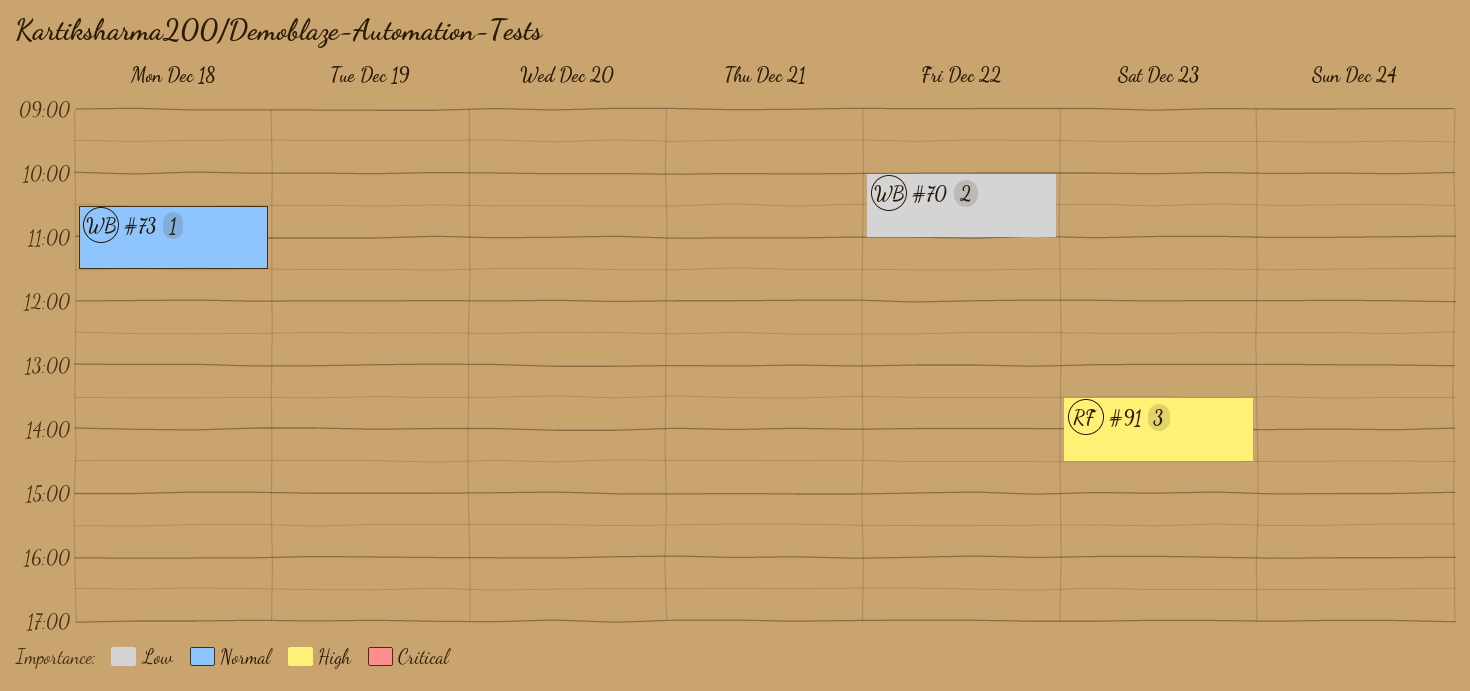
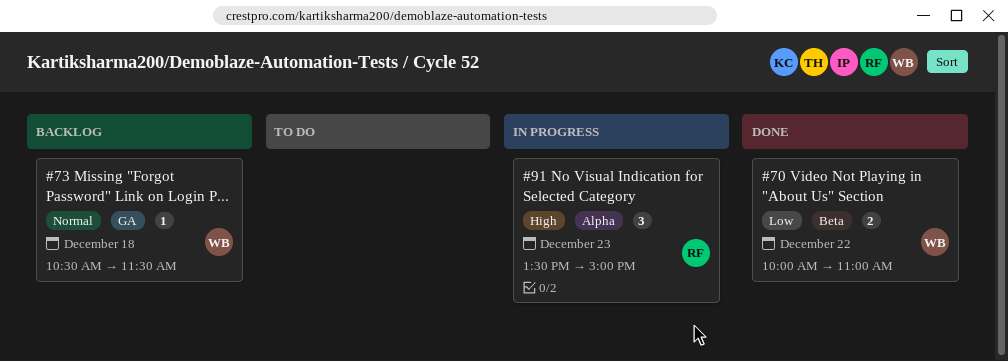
#91, ends: 14:30 -> 15:00

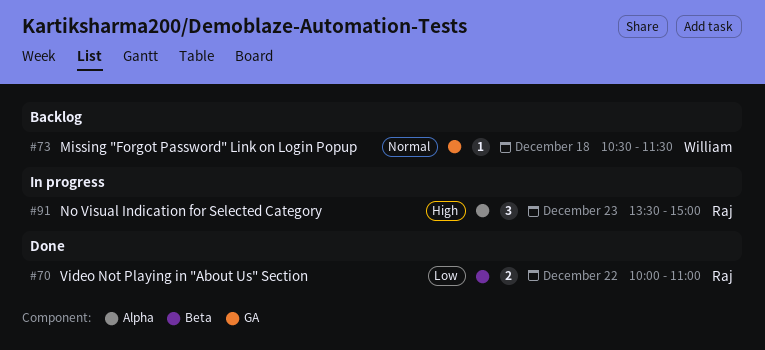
#70, owner: William -> Raj

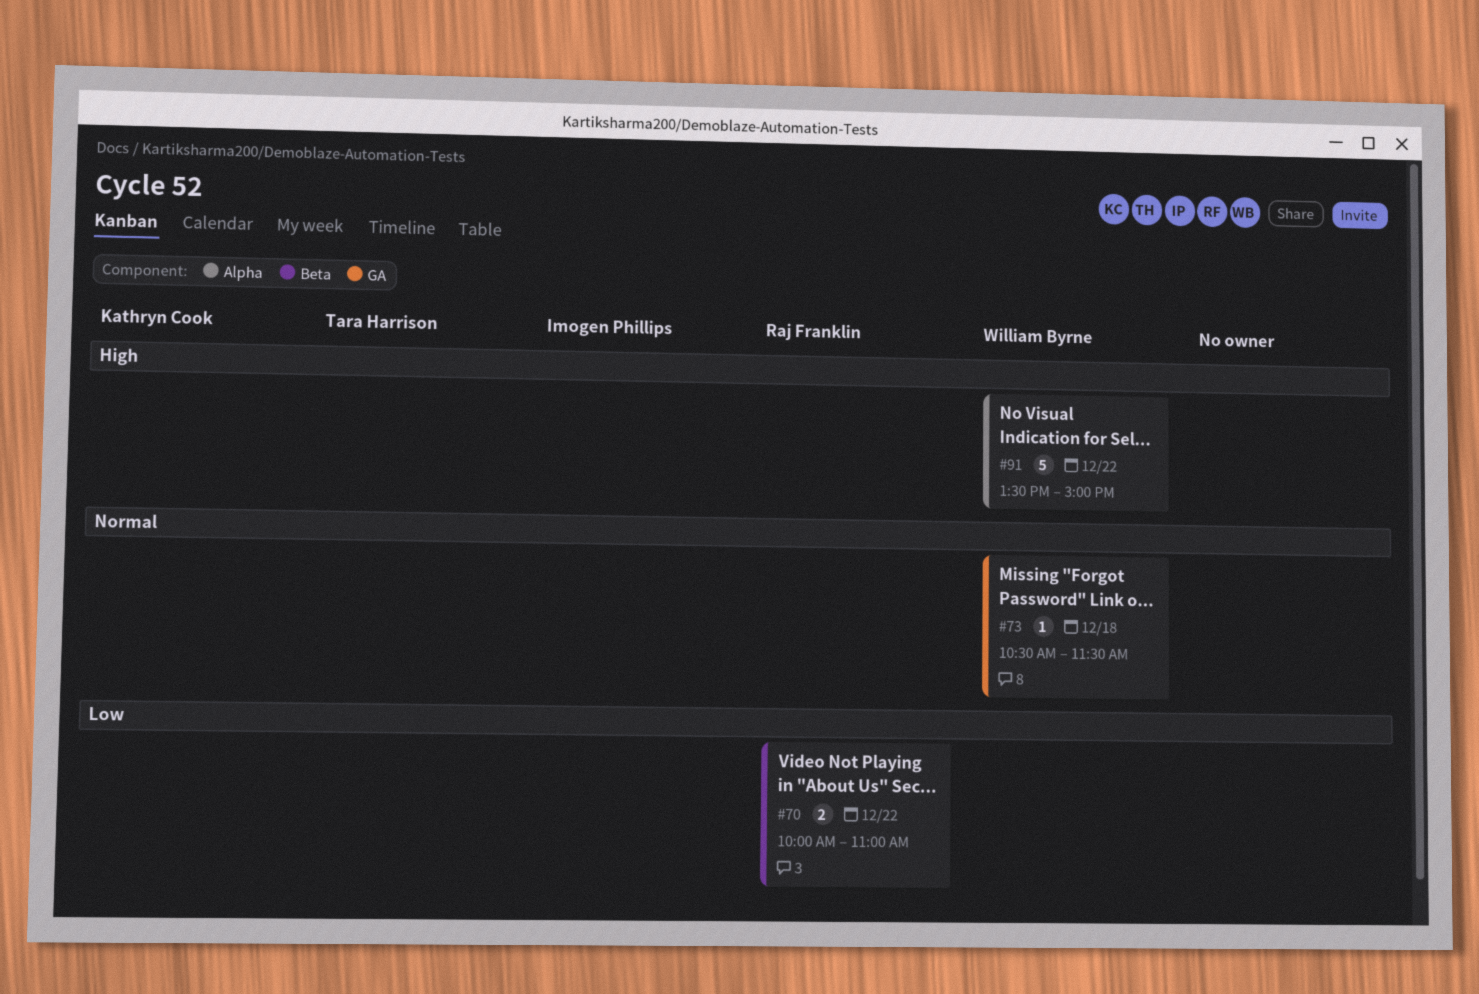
#91, owner: Raj Franklin -> William Byrne
#91, estimate: 3 -> 5
#91, day: Dec 23 -> Dec 22

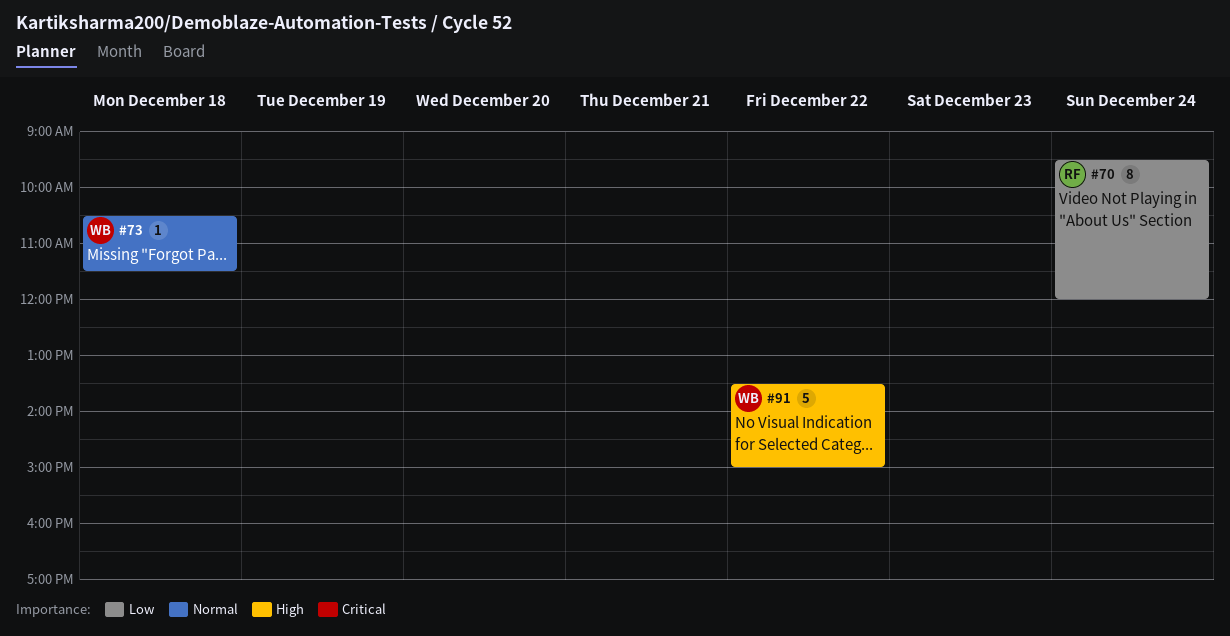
#70, estimate: 2 -> 8
#70, day: Dec 22 -> Dec 24
#70, begins: 10:00 -> 09:30
#70, ends: 11:00 -> 12:00

